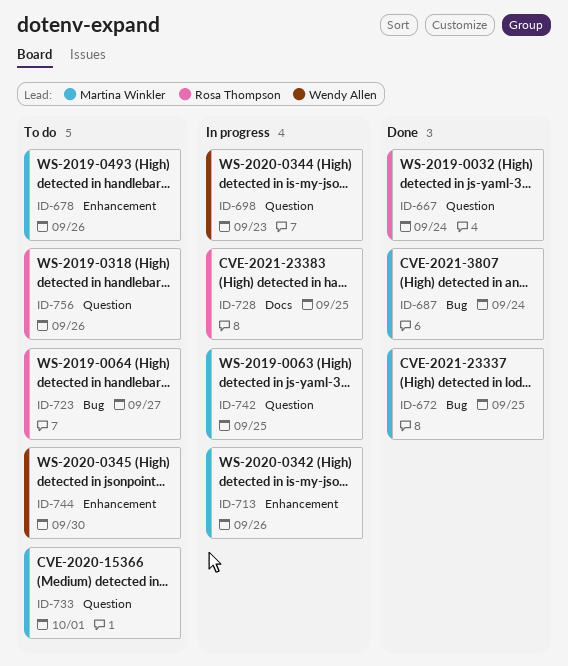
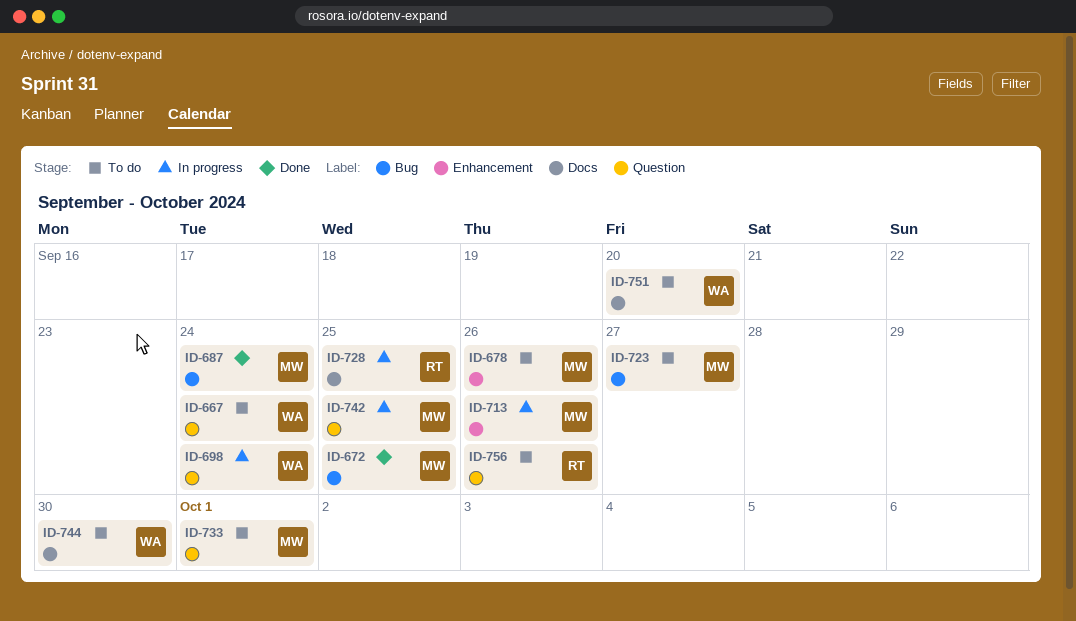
ID-667, status: Done -> To do
ID-667, owner: Rosa Thompson -> Wendy Allen
ID-698, due: Sep 23 -> Sep 24
ID-723, owner: Rosa Thompson -> Martina Winkler
ID-744, label: Enhancement -> Docs
ID-751: none -> present

